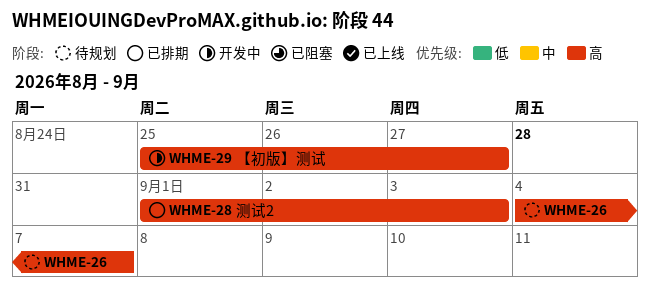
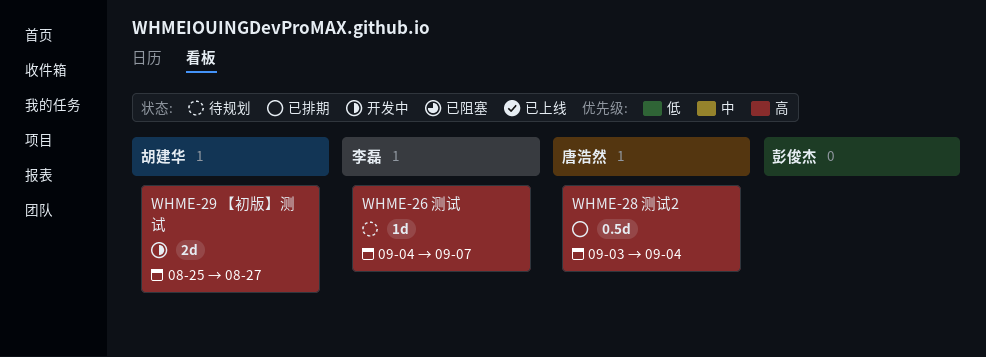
WHME-28, start: Sep 1 -> Sep 3
WHME-28, due: Sep 3 -> Sep 4

